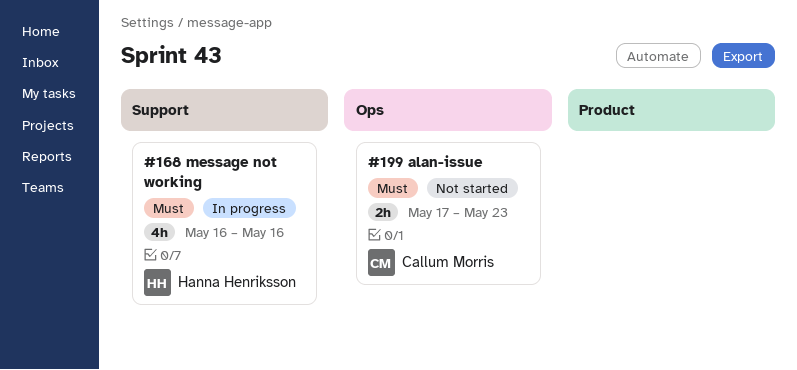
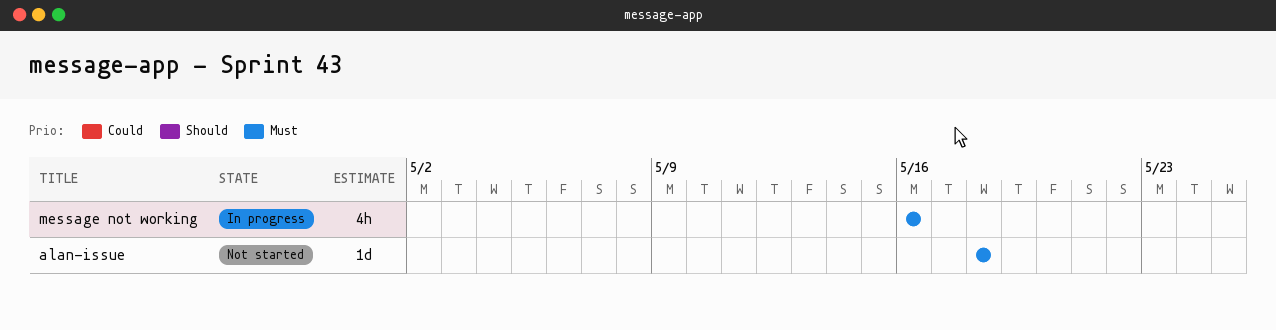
alan-issue, estimate: 2h -> 1d
alan-issue, start: May 17 -> May 18
alan-issue, due: May 23 -> May 18

